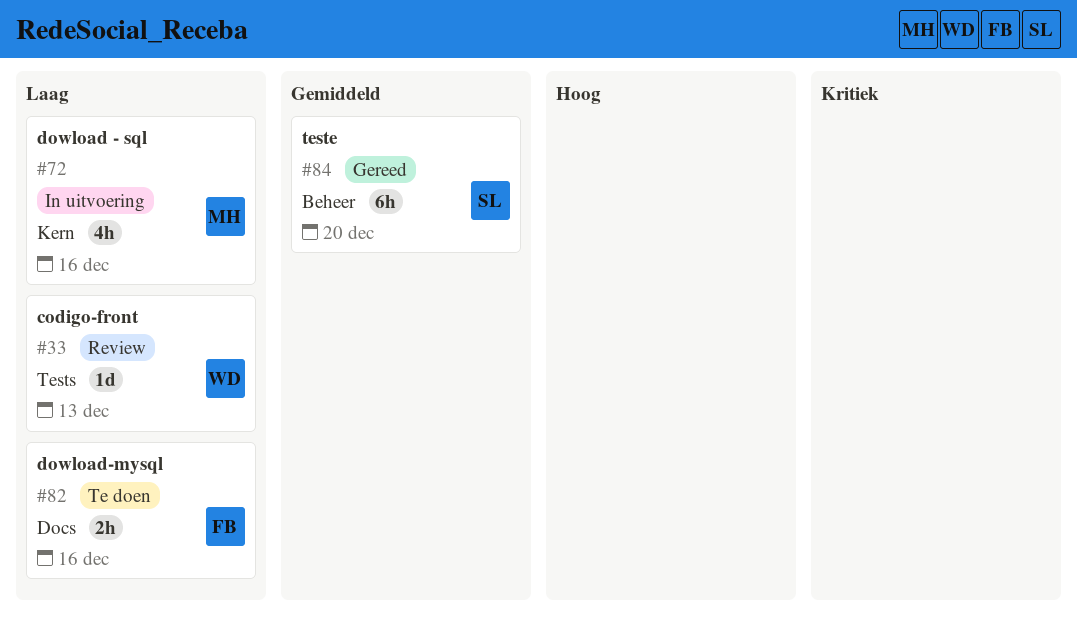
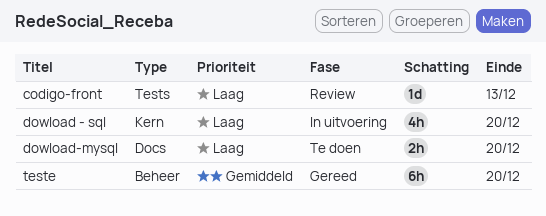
dowload - sql, due: Dec 16 -> Dec 20
dowload-mysql, due: Dec 16 -> Dec 20

